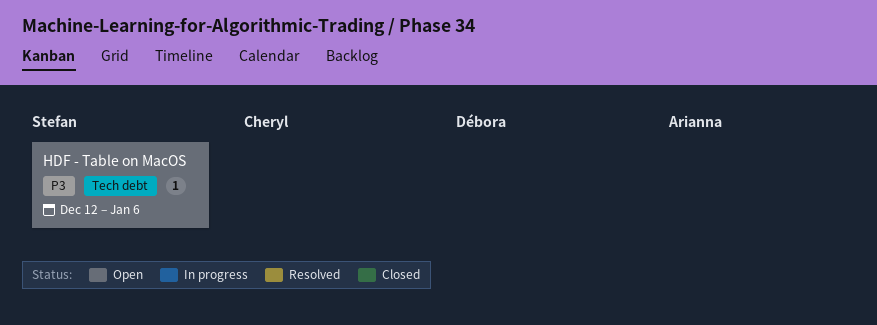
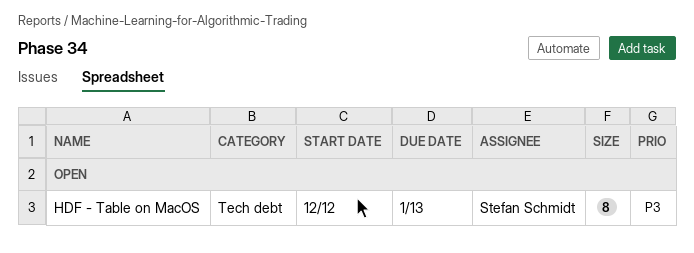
HDF - Table on MacOS, estimate: 1 -> 8
HDF - Table on MacOS, due: Jan 6 -> Jan 13

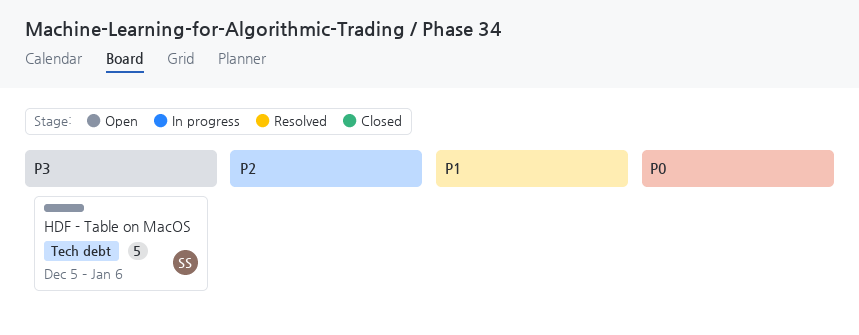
HDF - Table on MacOS, estimate: 8 -> 5
HDF - Table on MacOS, start: Dec 12 -> Dec 5
HDF - Table on MacOS, due: Jan 13 -> Jan 6

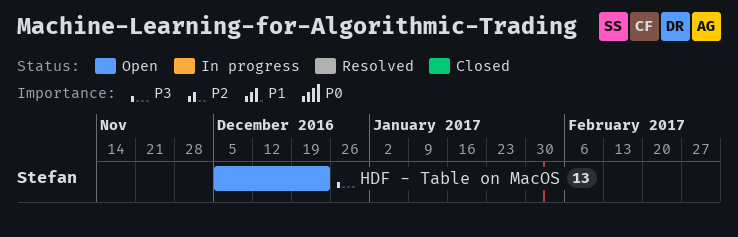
HDF - Table on MacOS, estimate: 5 -> 13
HDF - Table on MacOS, due: Jan 6 -> Dec 23

